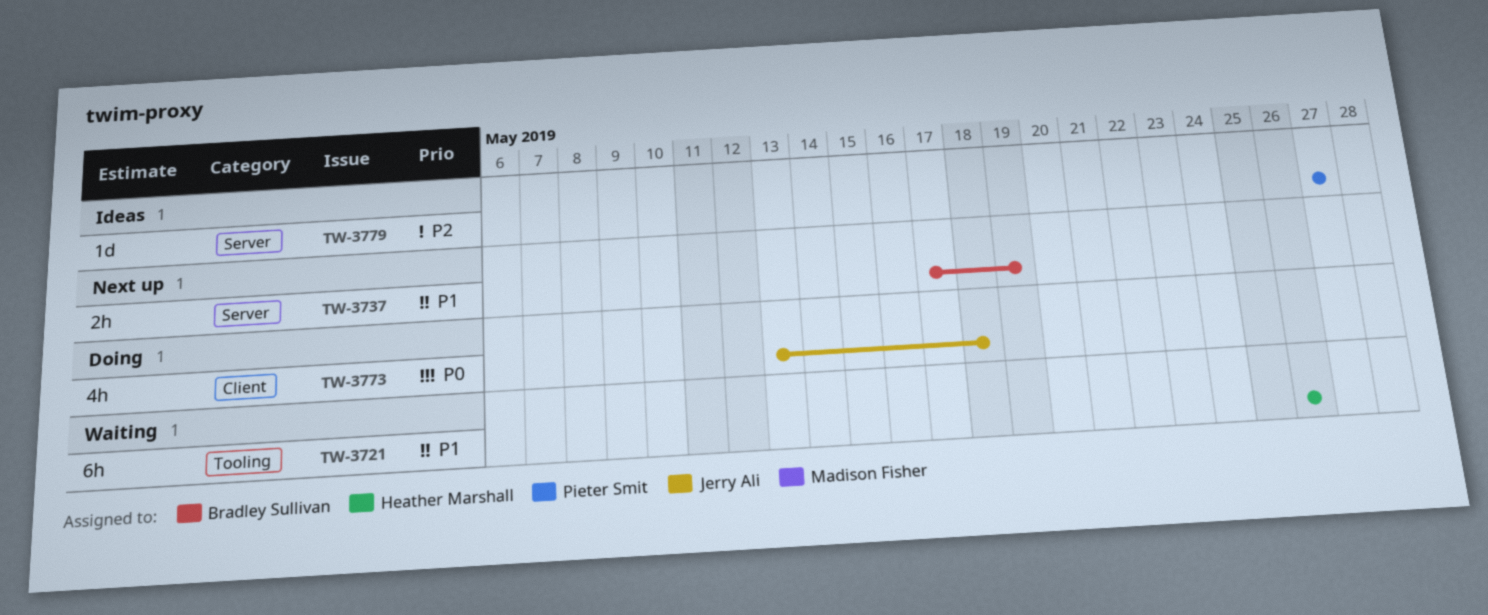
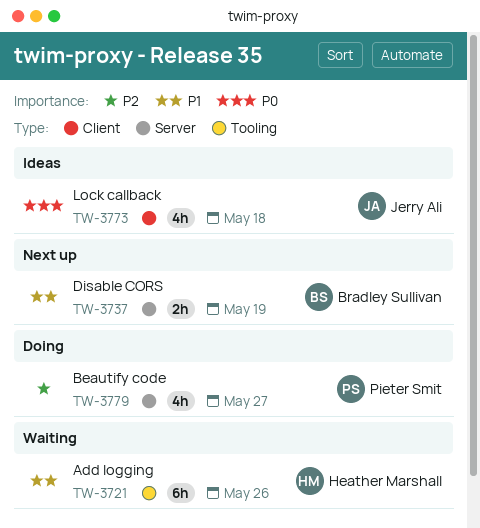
TW-3773, status: Doing -> Ideas
TW-3779, status: Ideas -> Doing
TW-3779, estimate: 1d -> 4h

